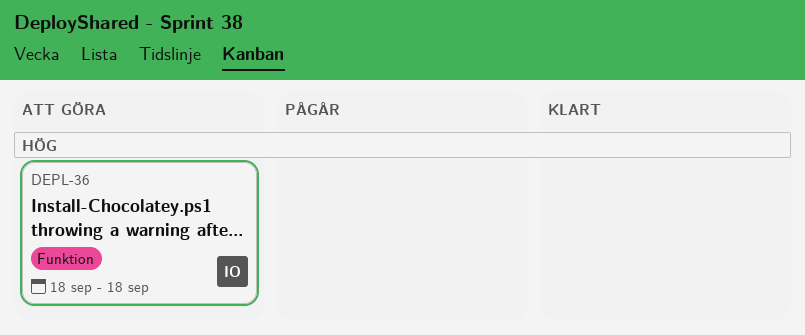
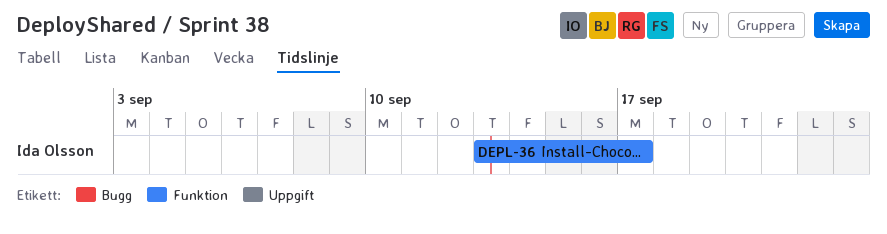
DEPL-36, start: Sep 18 -> Sep 13
DEPL-36, due: Sep 18 -> Sep 17

